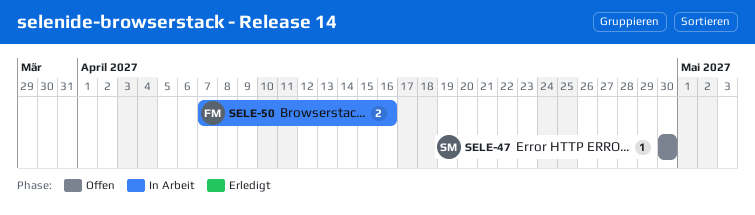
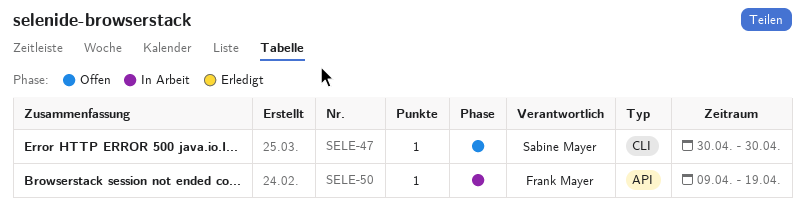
SELE-50, estimate: 2 -> 1
SELE-50, start: Apr 7 -> Apr 9
SELE-50, due: Apr 16 -> Apr 19

